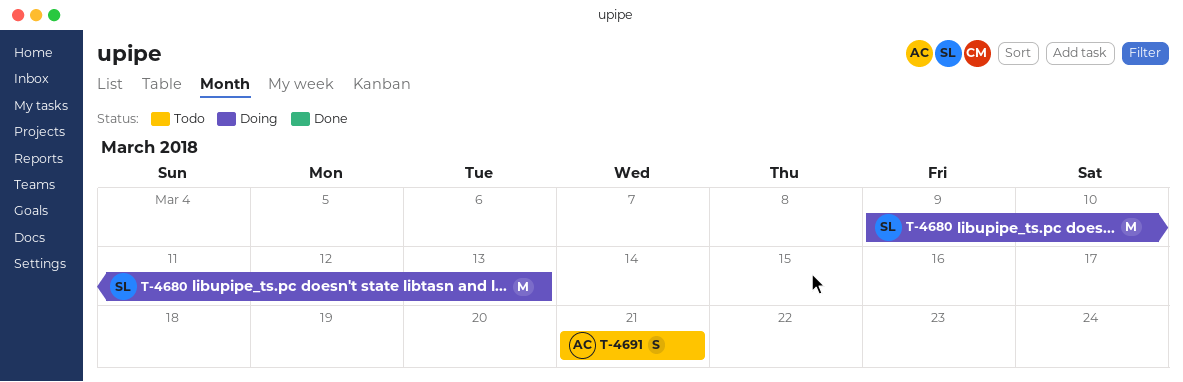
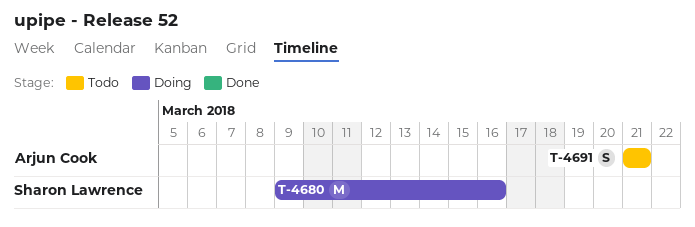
T-4680, due: Mar 13 -> Mar 16

